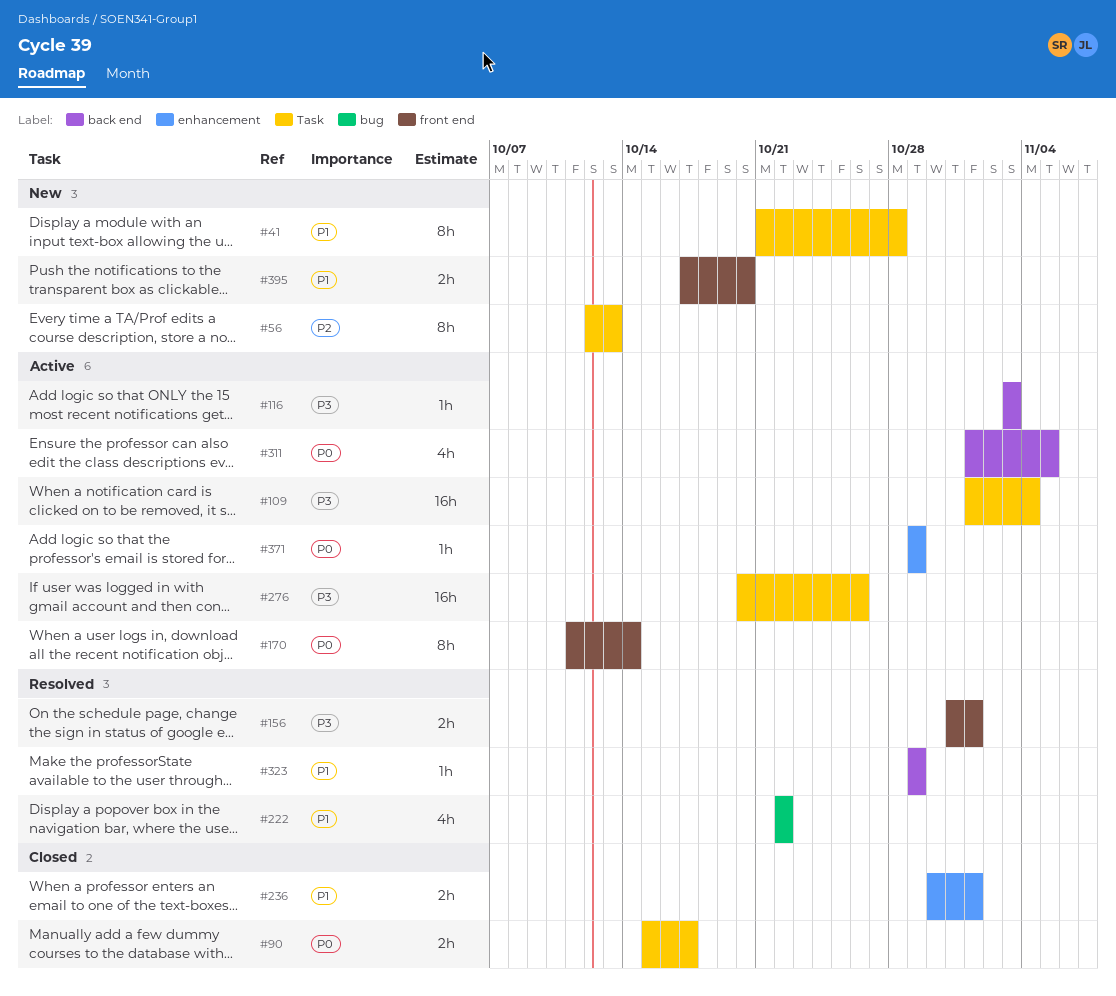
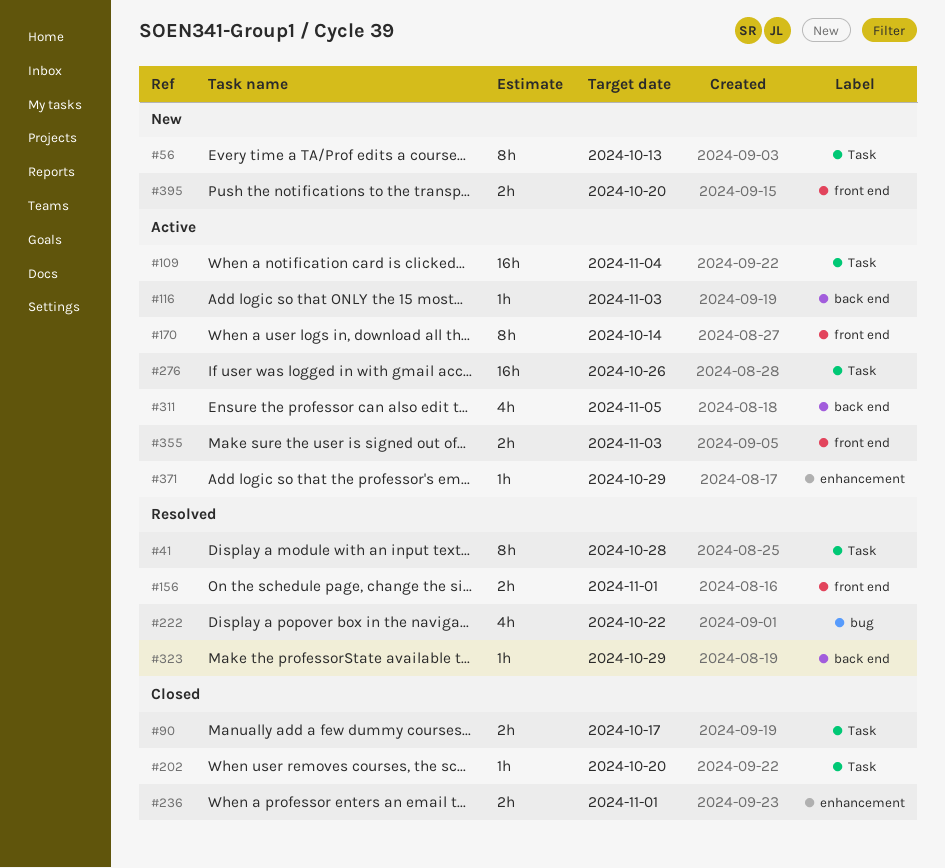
#41, status: New -> Resolved
#202: none -> present
#355: none -> present

